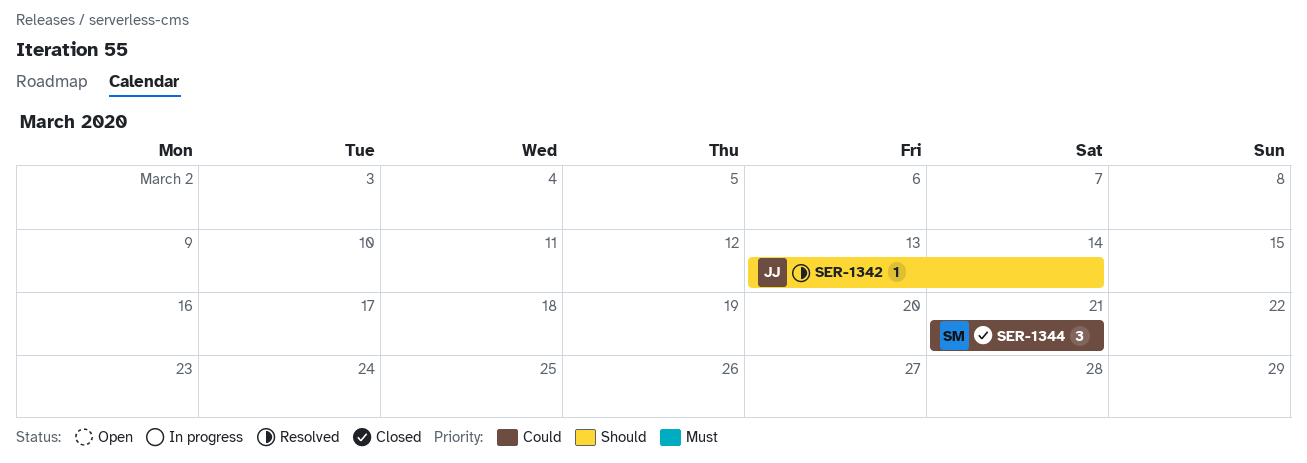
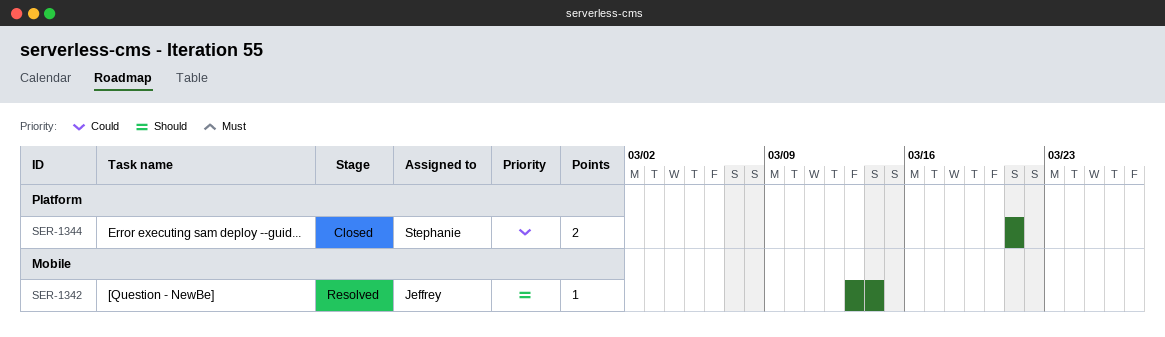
SER-1344, estimate: 3 -> 2

